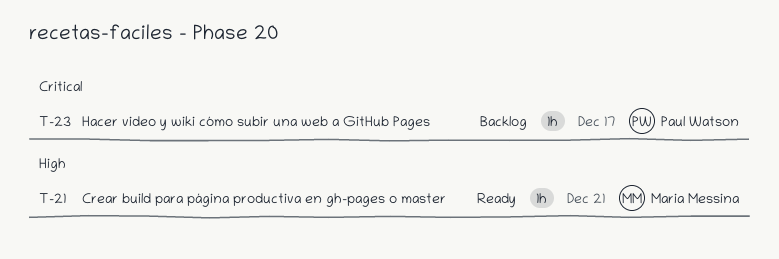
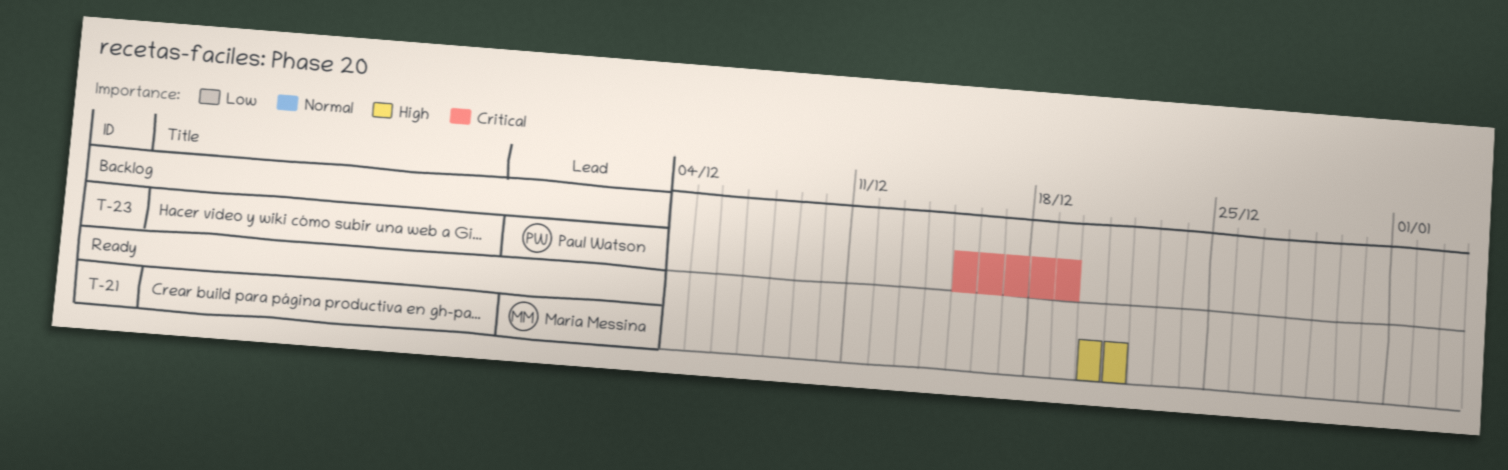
T-23, due: Dec 17 -> Dec 19

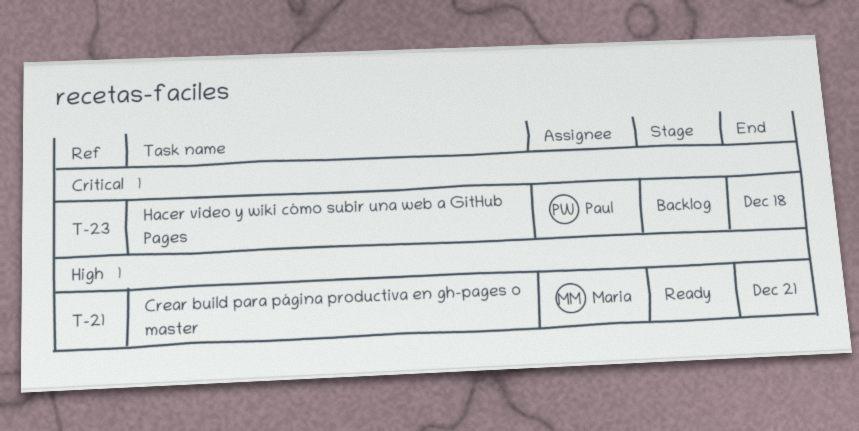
T-23, due: Dec 19 -> Dec 18

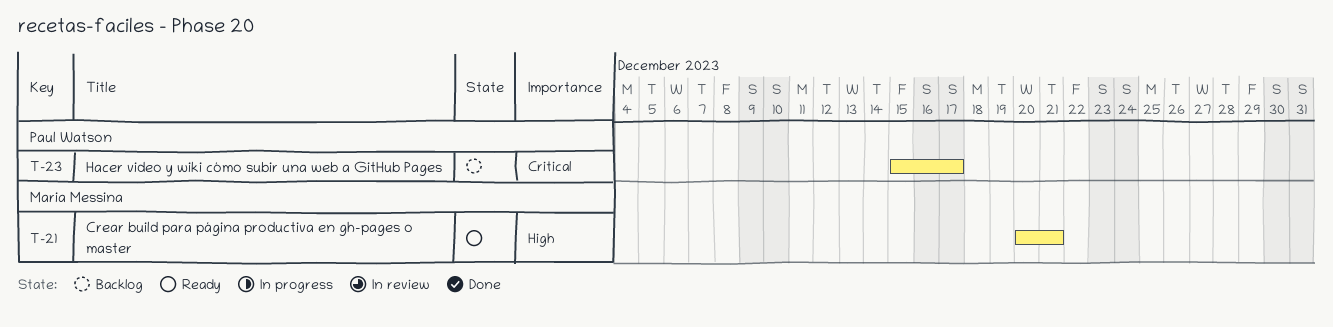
T-23, due: Dec 18 -> Dec 17

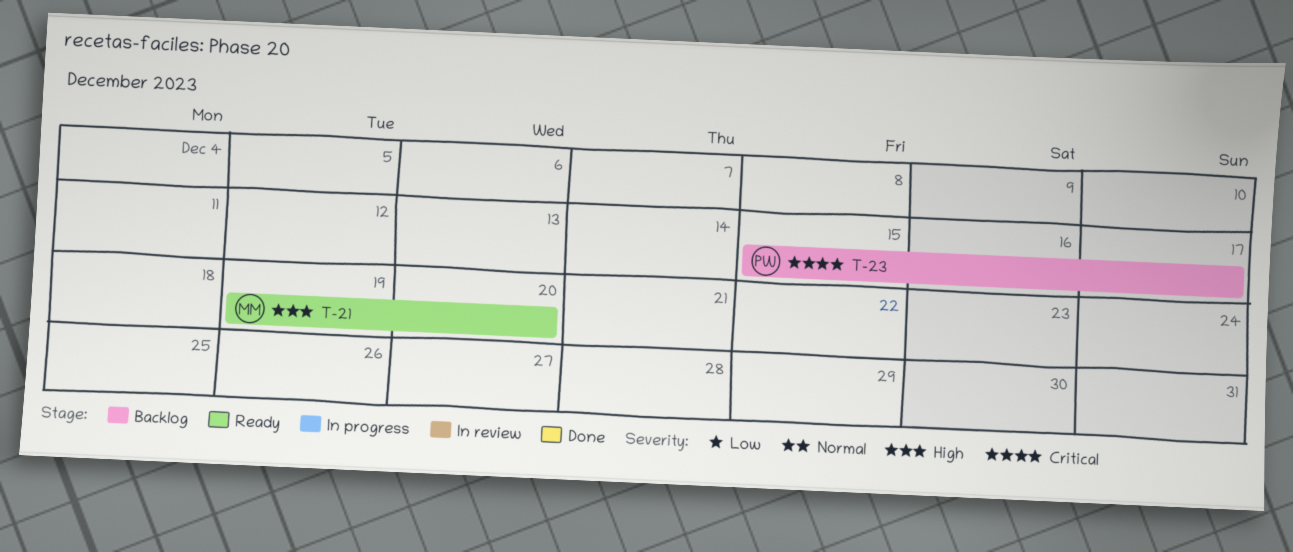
T-21, start: Dec 20 -> Dec 19
T-21, due: Dec 21 -> Dec 20

